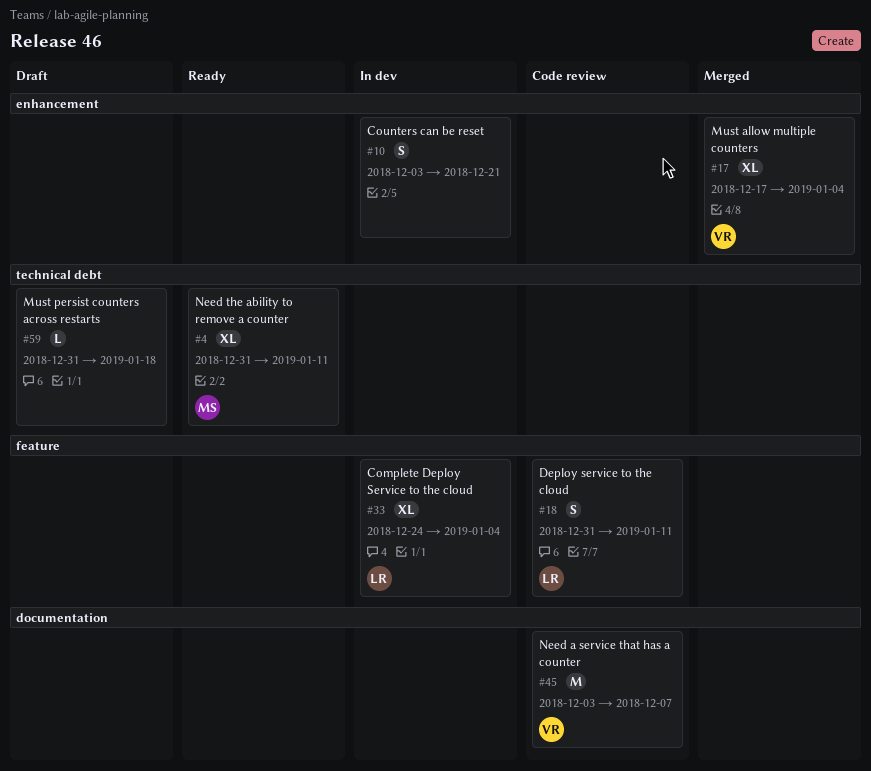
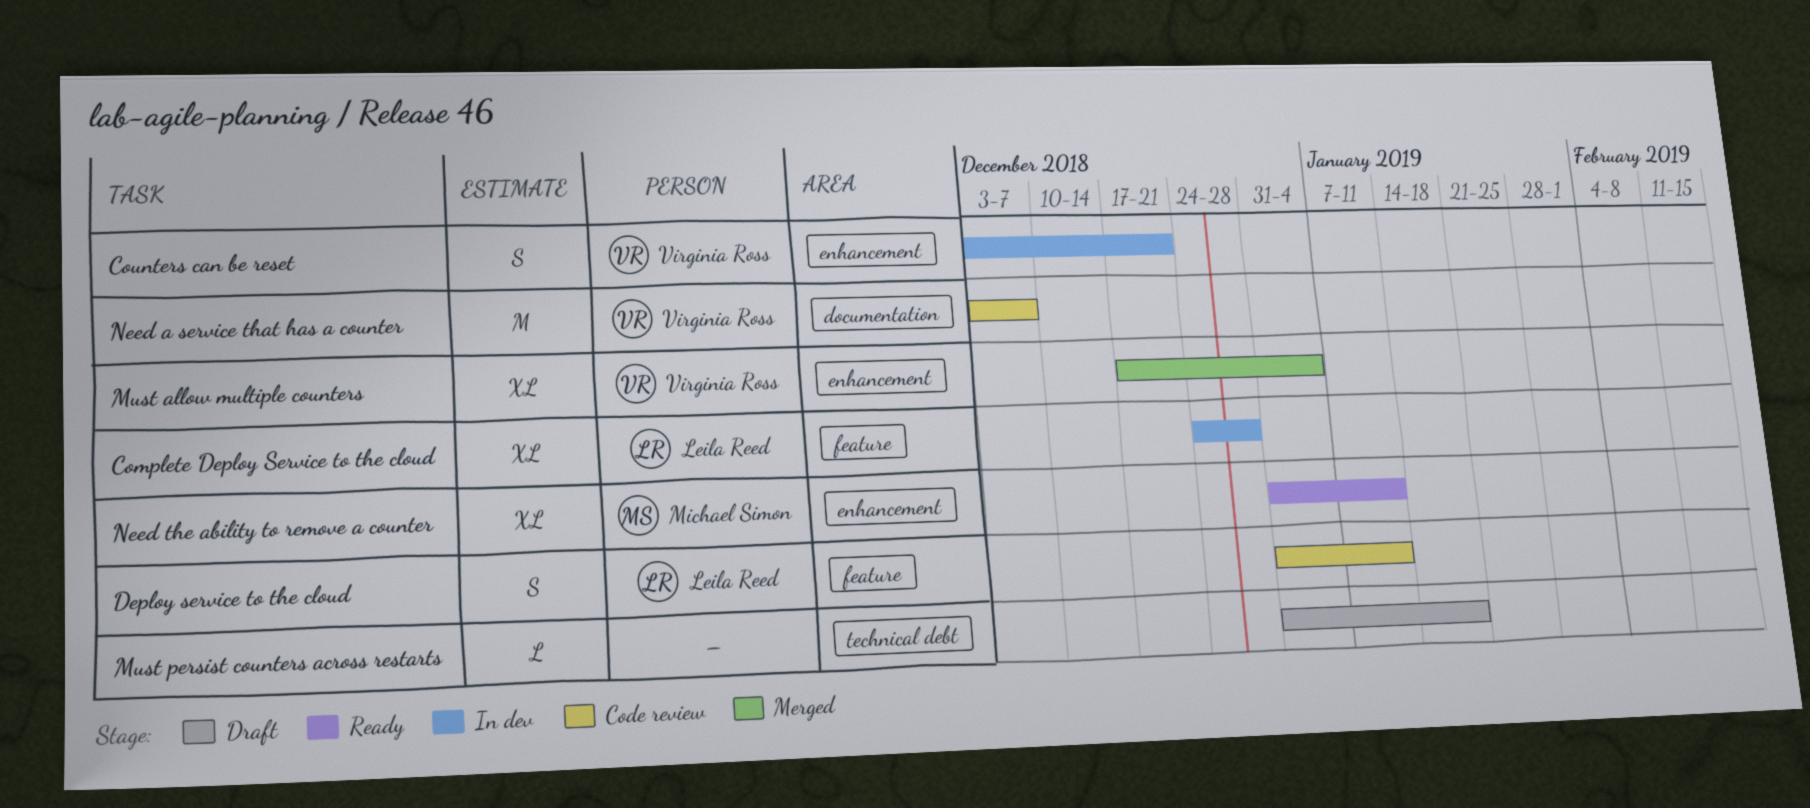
Complete Deploy Service to the cloud, due: Jan 4 -> Dec 28
Counters can be reset, owner: none -> Virginia Ross
Need the ability to remove a counter, label: technical debt -> enhancement

